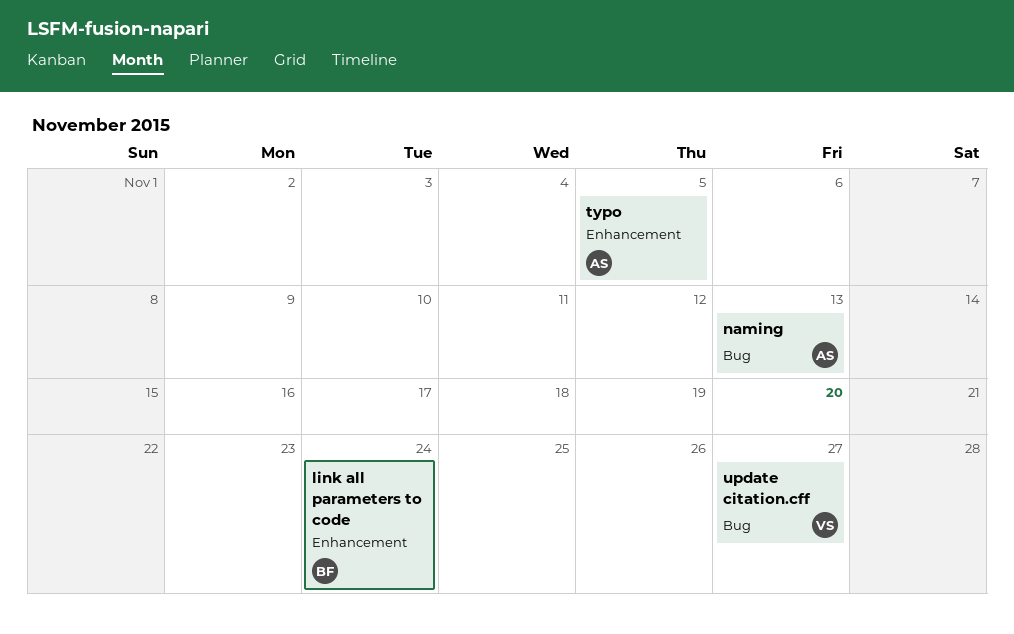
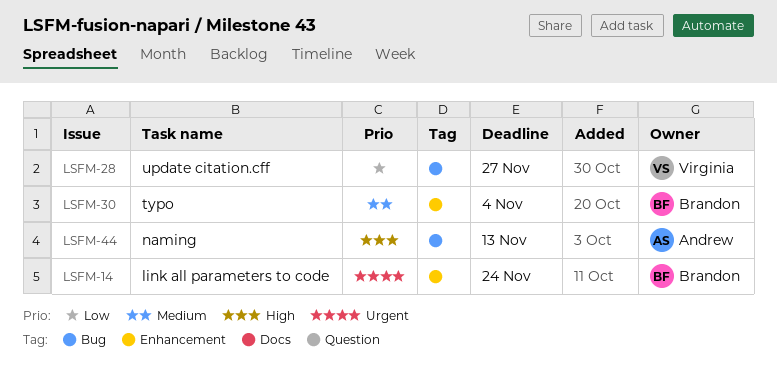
typo, owner: Andrew -> Brandon
typo, due: Nov 5 -> Nov 4

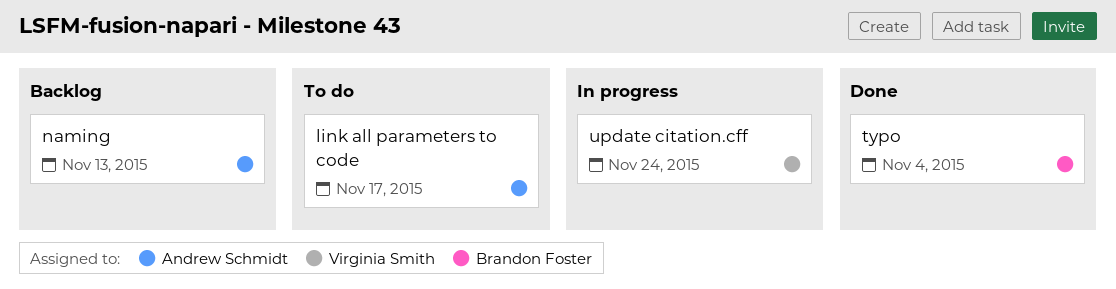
link all parameters to code, owner: Brandon Foster -> Andrew Schmidt
link all parameters to code, due: Nov 24 -> Nov 17
update citation.cff, due: Nov 27 -> Nov 24

